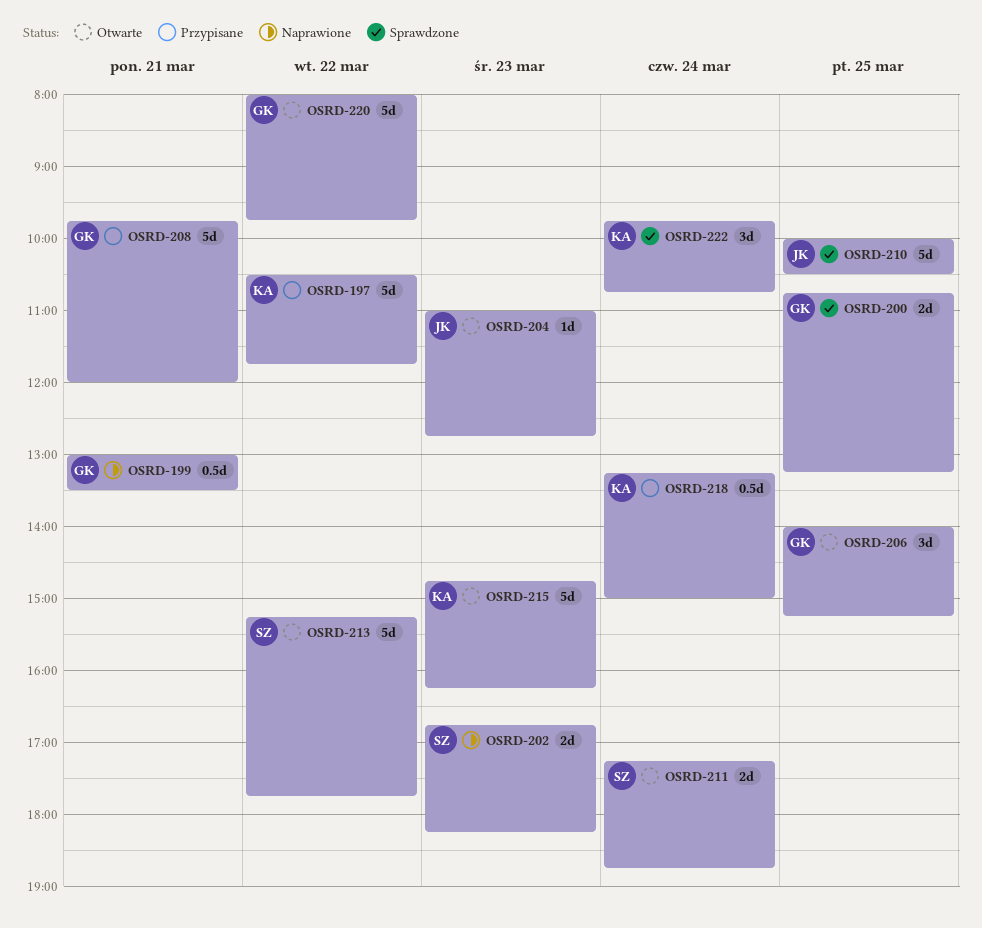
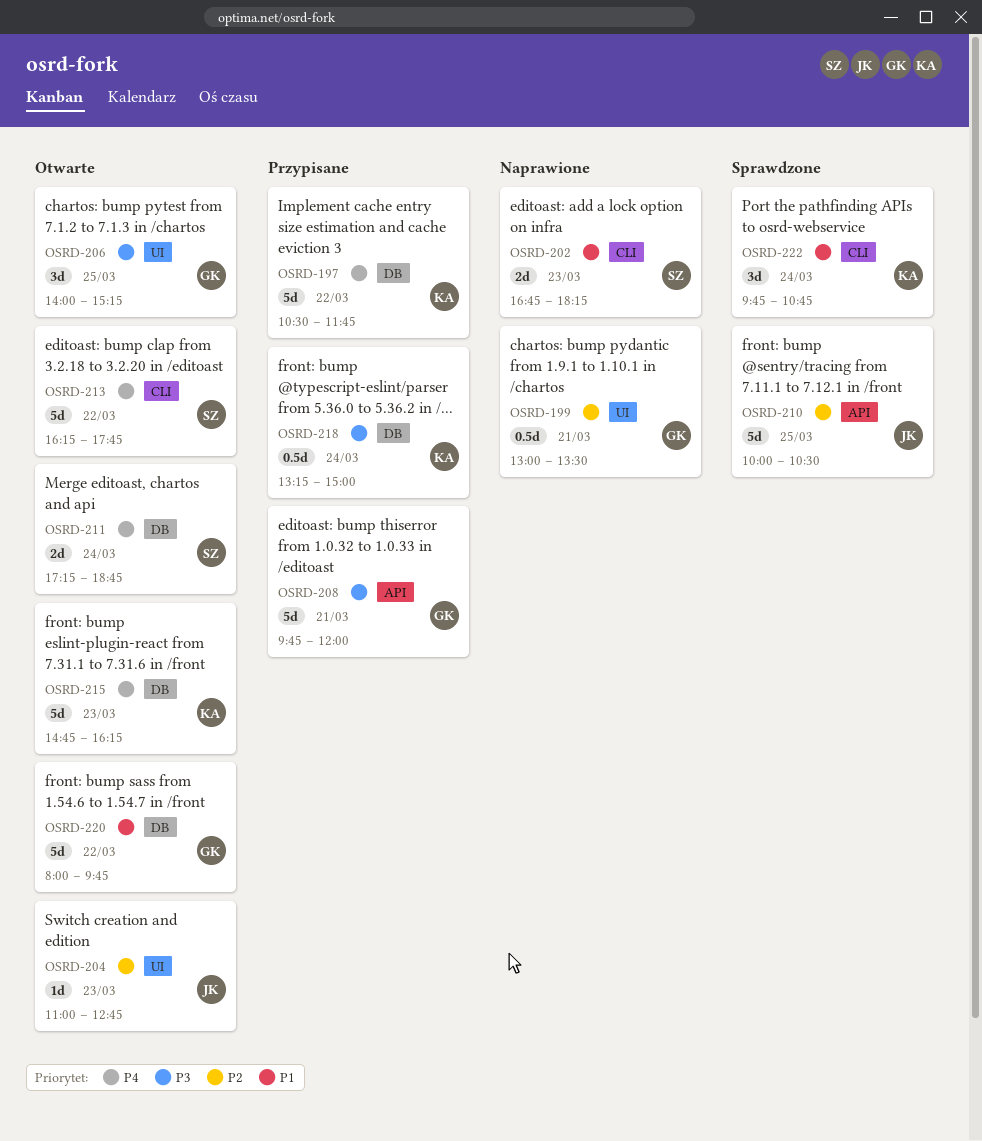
OSRD-200: present -> none
OSRD-213, begins: 15:15 -> 16:15

